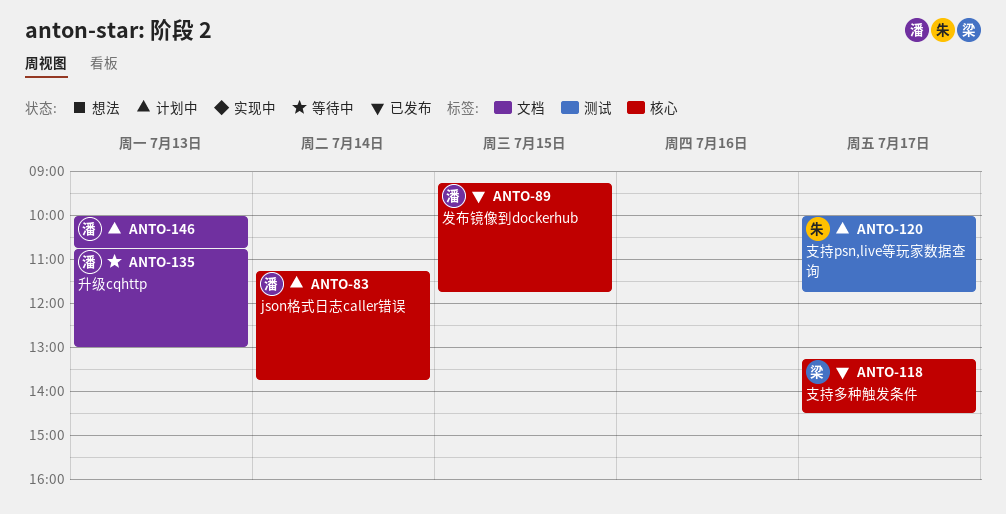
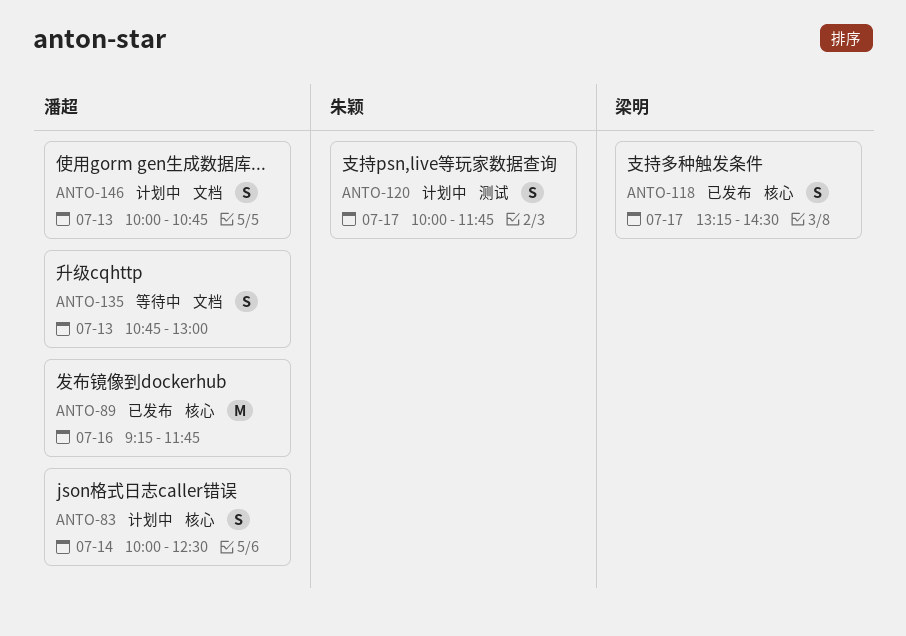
ANTO-83, begins: 11:15 -> 10:00
ANTO-83, ends: 13:45 -> 12:30
ANTO-89, day: Jul 15 -> Jul 16

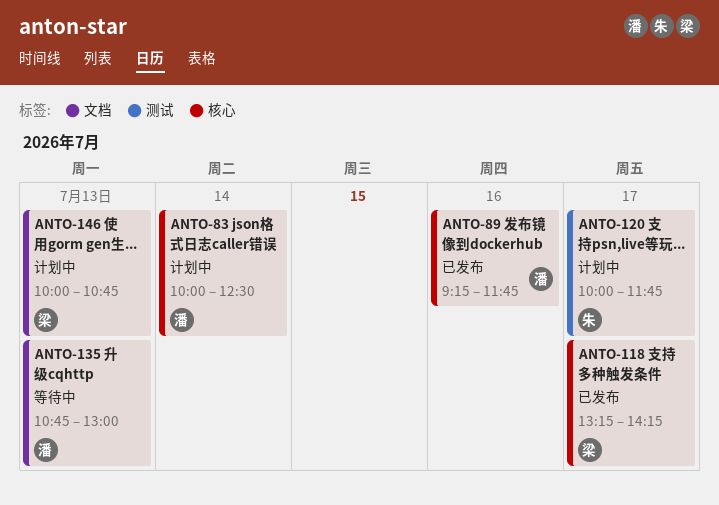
ANTO-118, ends: 14:30 -> 14:15
ANTO-146, owner: 潘超 -> 梁明

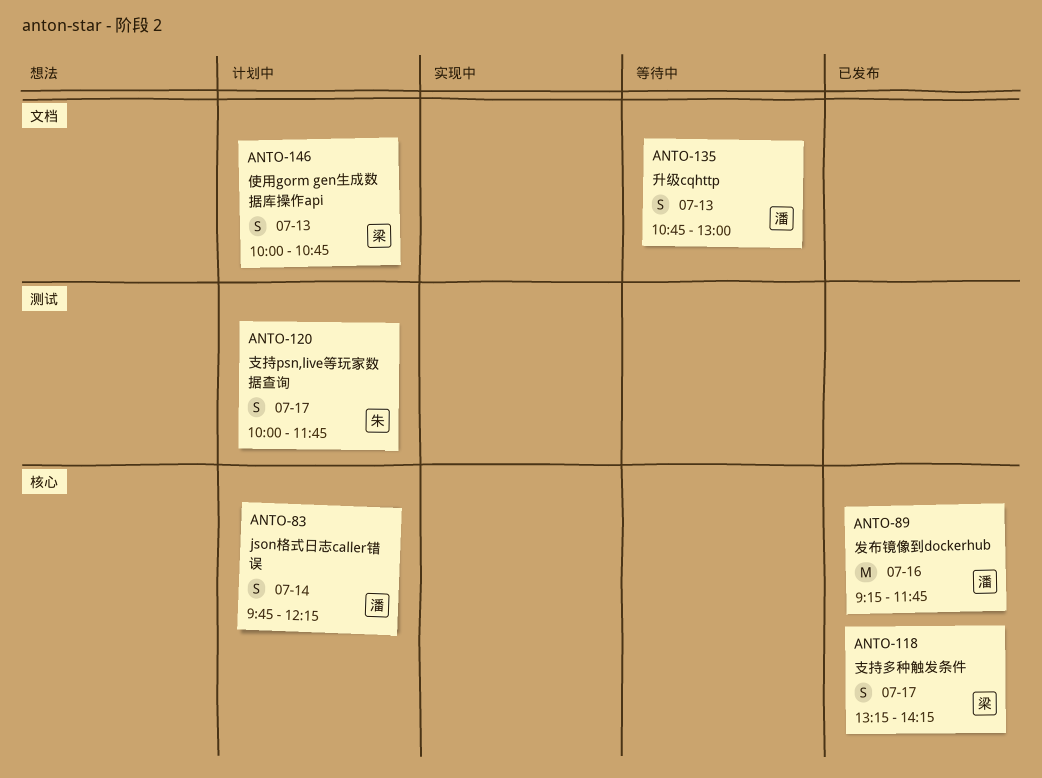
ANTO-83, begins: 10:00 -> 09:45
ANTO-83, ends: 12:30 -> 12:15

